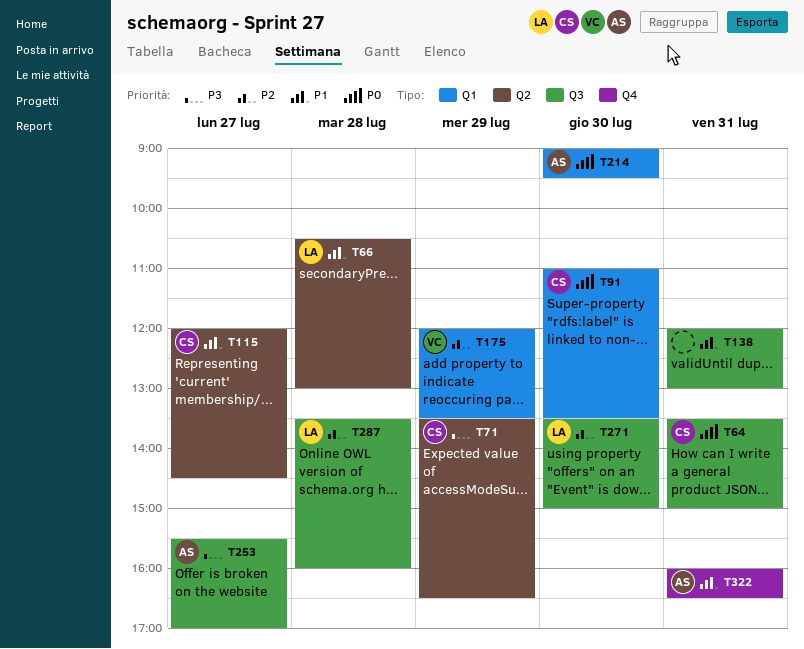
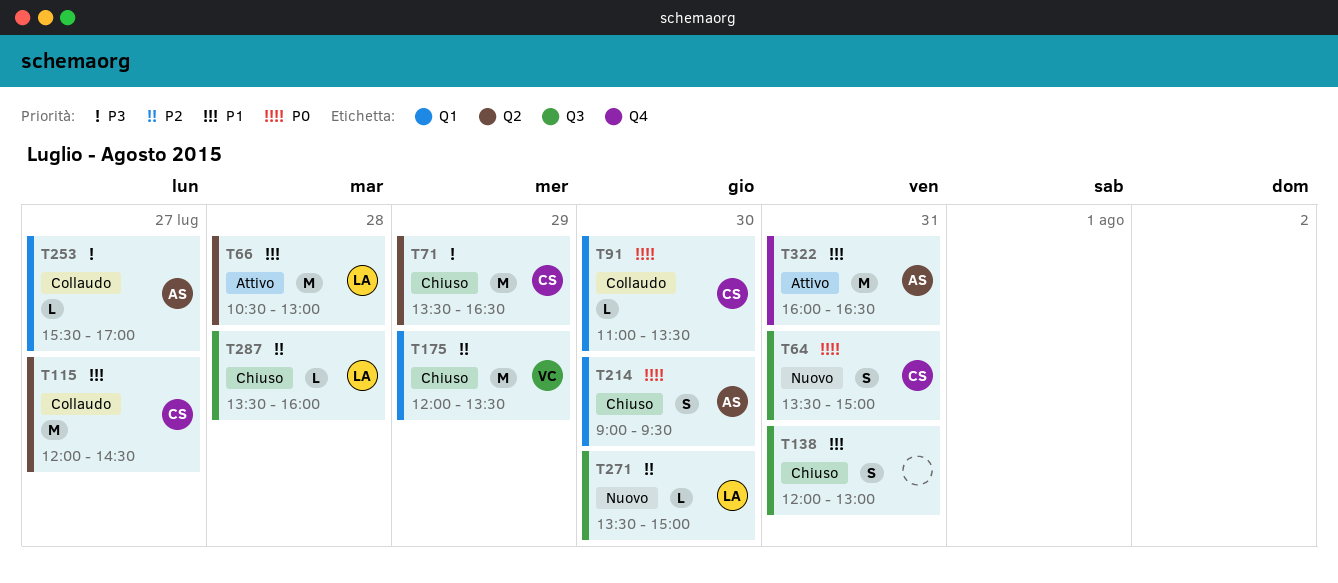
T253, label: Q3 -> Q1

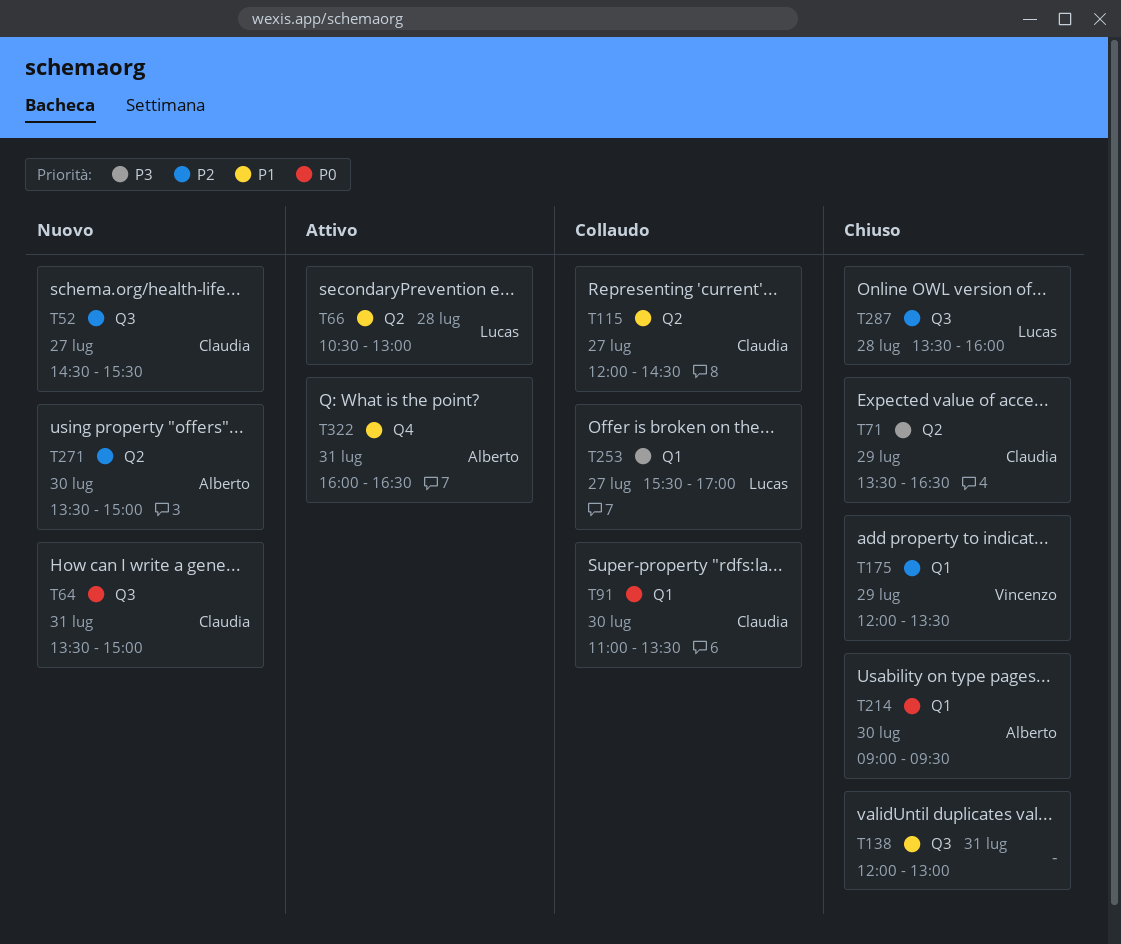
T52: none -> present
T253, owner: Alberto -> Lucas
T271, owner: Lucas -> Alberto
T271, label: Q3 -> Q2

